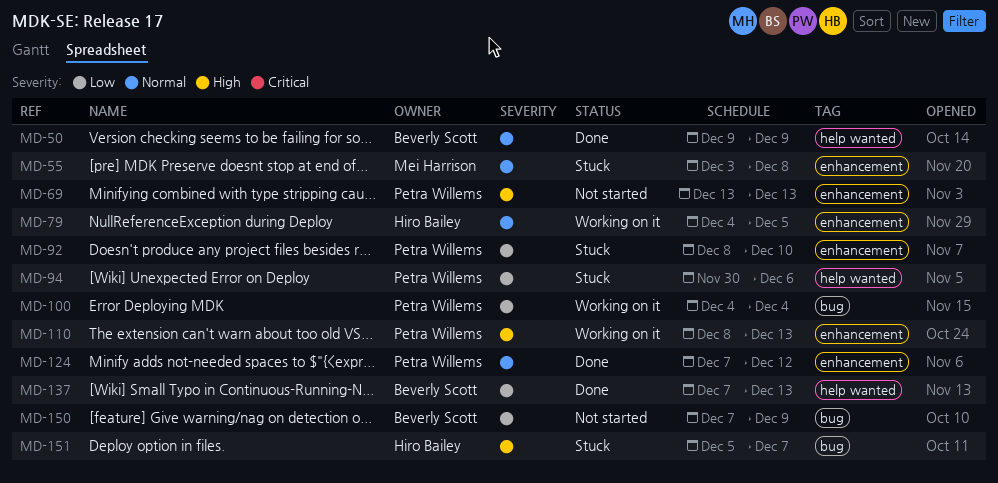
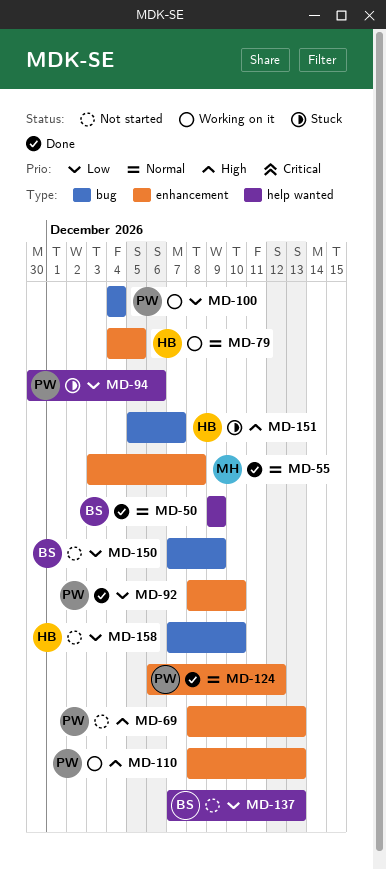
MD-55, status: Stuck -> Done
MD-69, start: Dec 13 -> Dec 8
MD-92, status: Stuck -> Done
MD-124, start: Dec 7 -> Dec 6
MD-137, status: Done -> Not started
MD-158: none -> present

